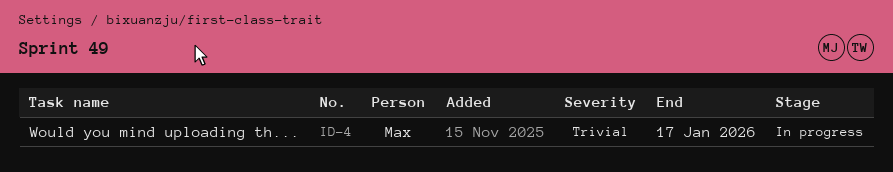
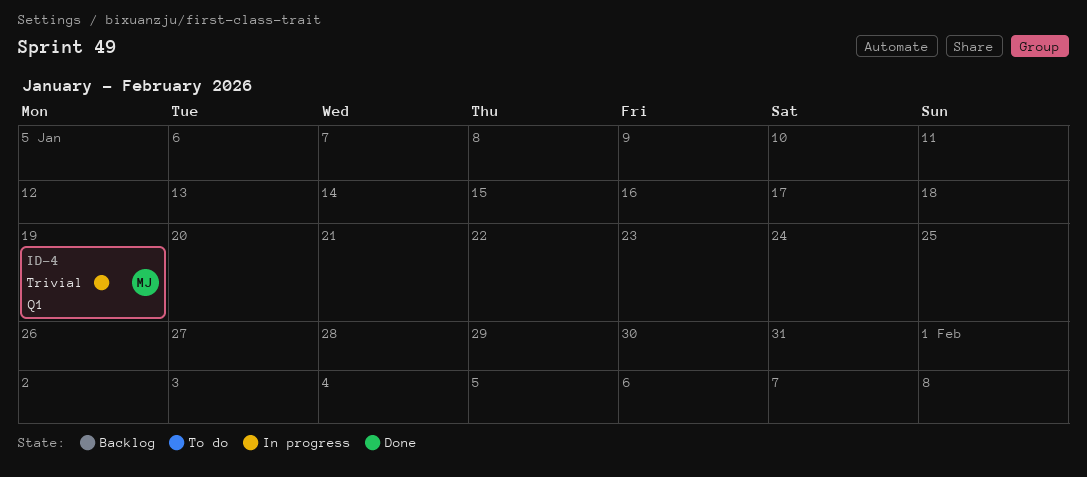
ID-4, due: Jan 17 -> Jan 19

